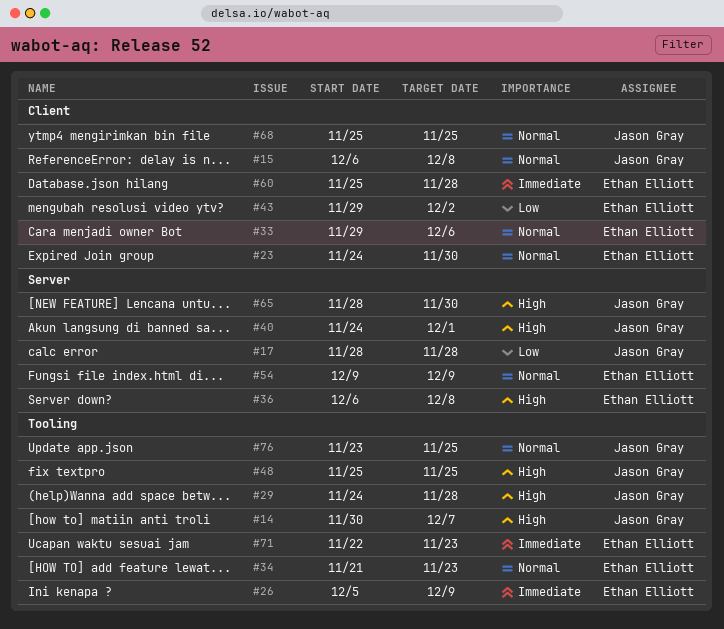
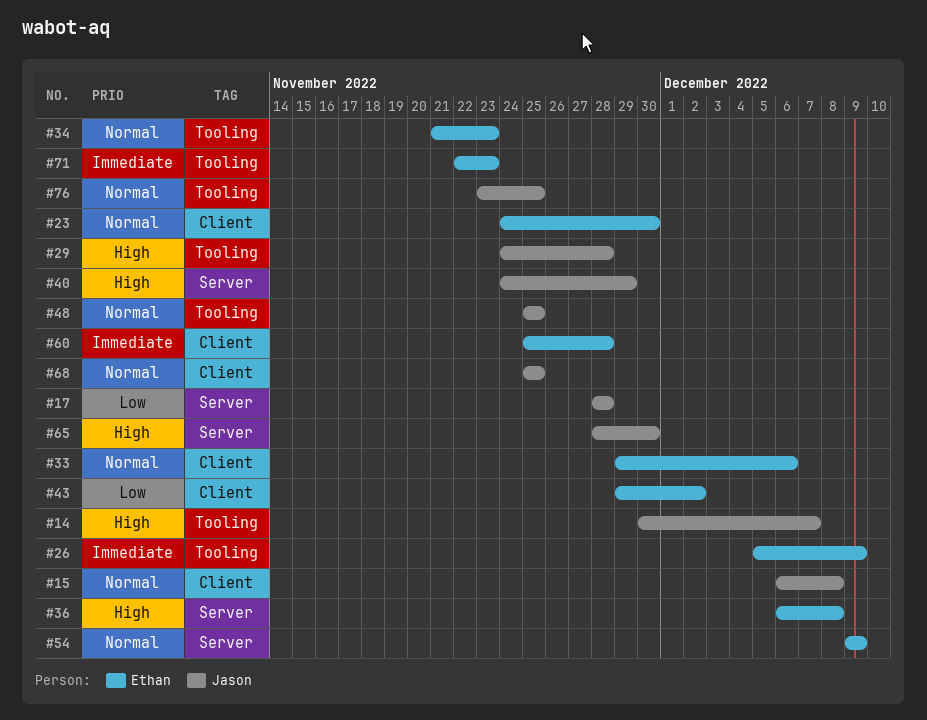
#40, due: Dec 1 -> Nov 29
#48, priority: High -> Normal

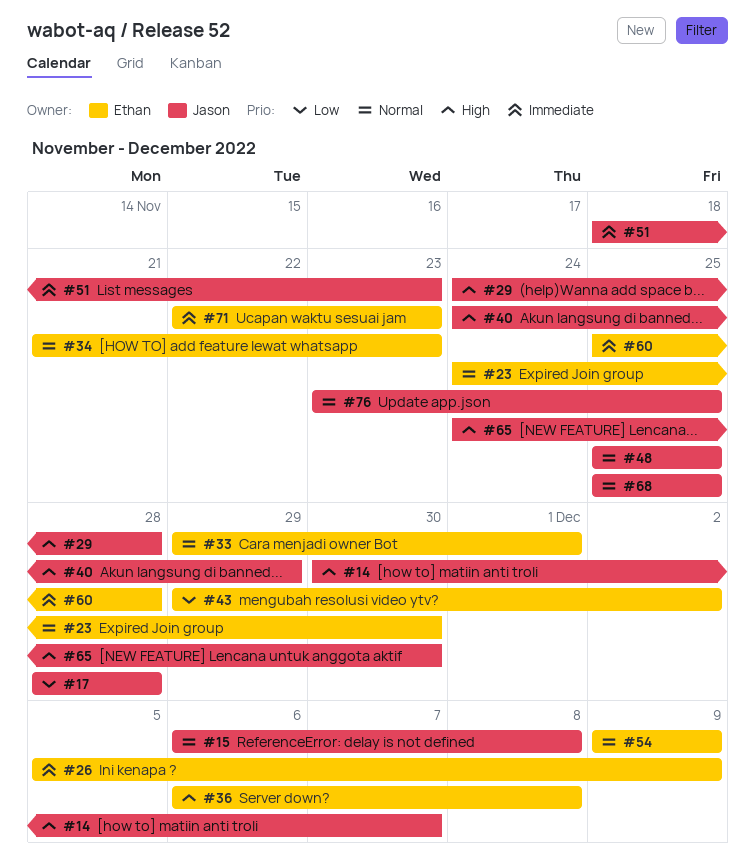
#33, due: Dec 6 -> Dec 1
#51: none -> present
#65, start: Nov 28 -> Nov 24

